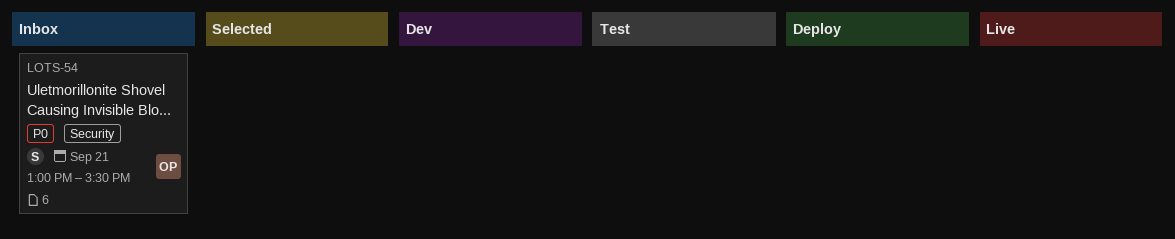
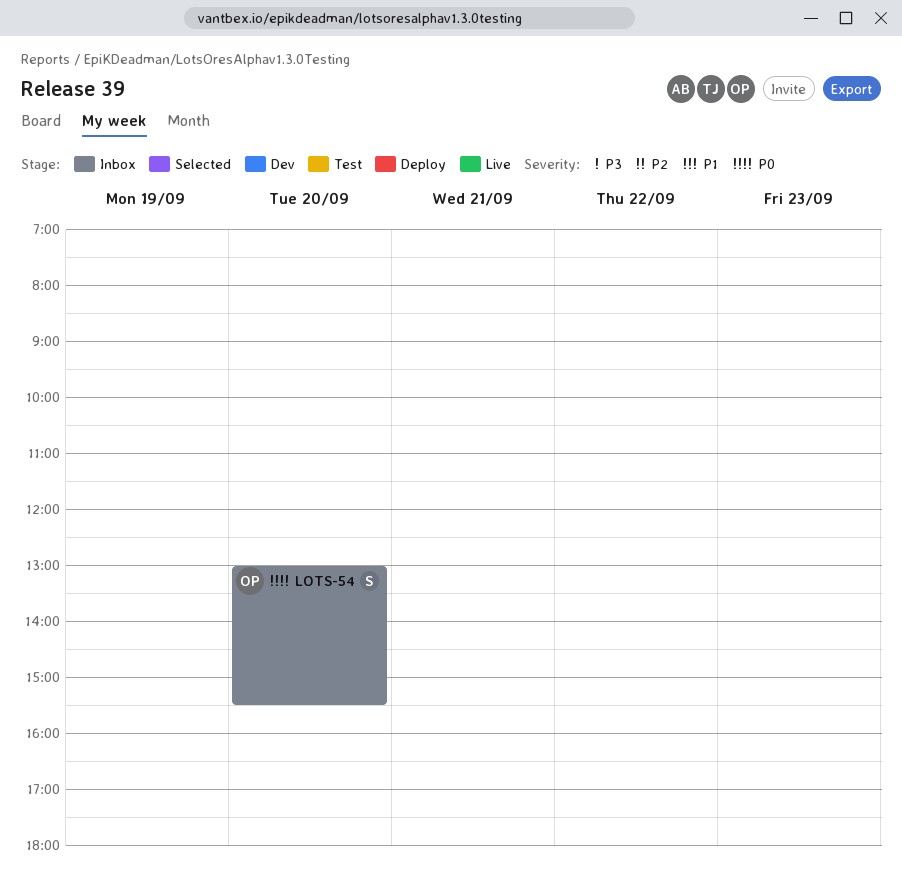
LOTS-54, day: Sep 21 -> Sep 20

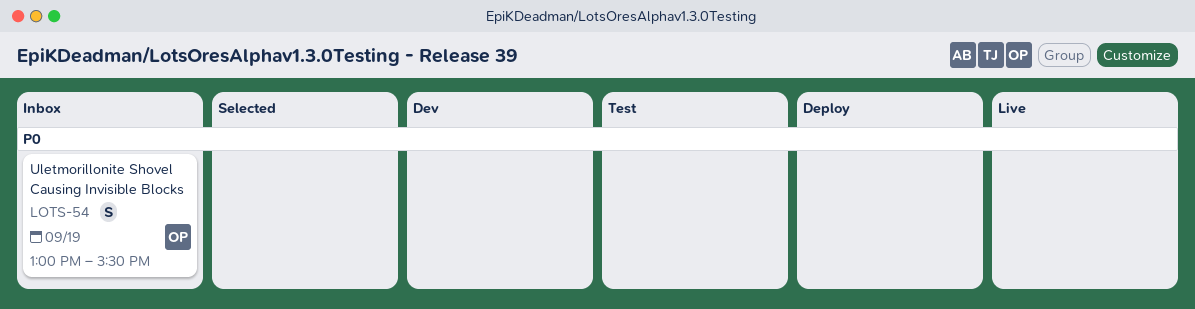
LOTS-54, day: Sep 20 -> Sep 19

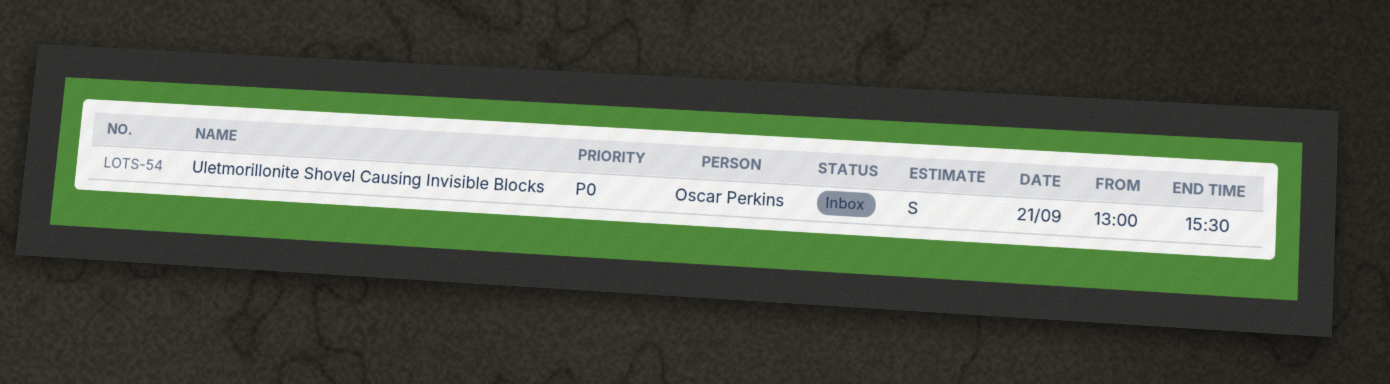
LOTS-54, day: Sep 19 -> Sep 21

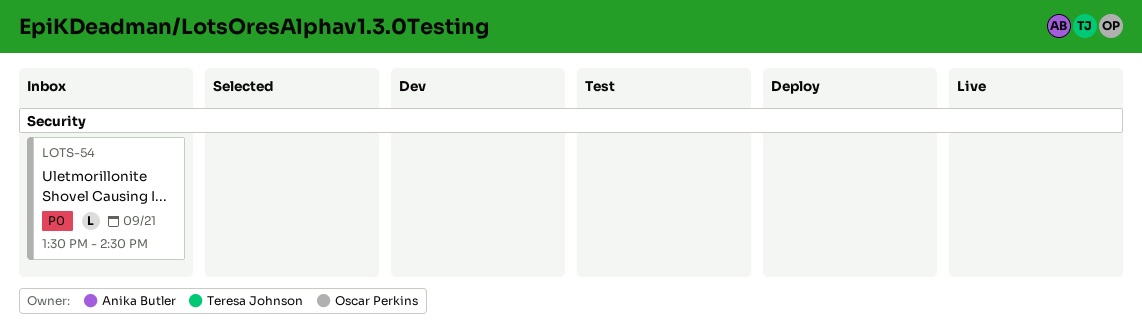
LOTS-54, estimate: S -> L
LOTS-54, begins: 13:00 -> 13:30
LOTS-54, ends: 15:30 -> 14:30

